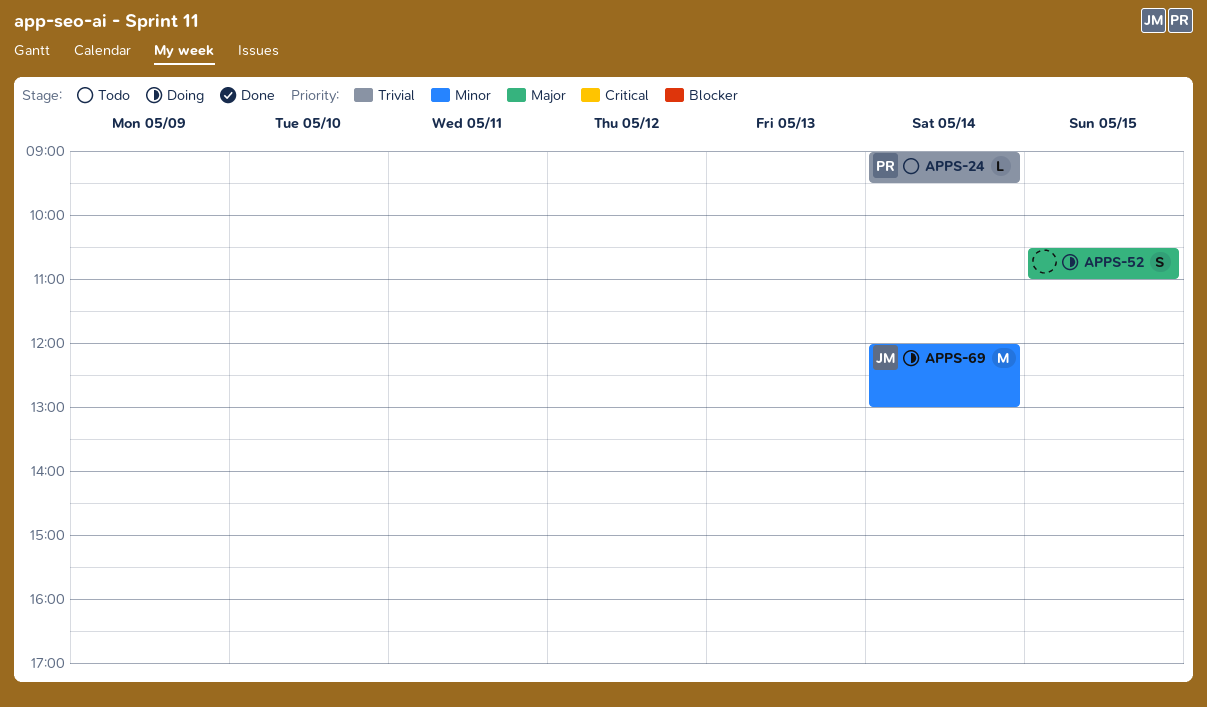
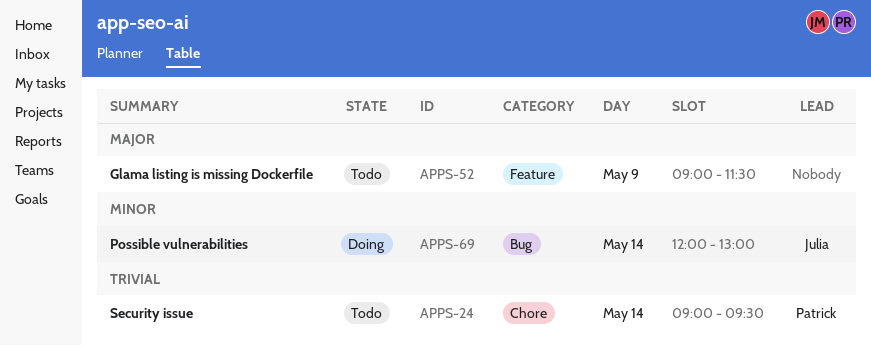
APPS-52, status: Doing -> Todo
APPS-52, day: May 15 -> May 9
APPS-52, begins: 10:30 -> 09:00
APPS-52, ends: 11:00 -> 11:30

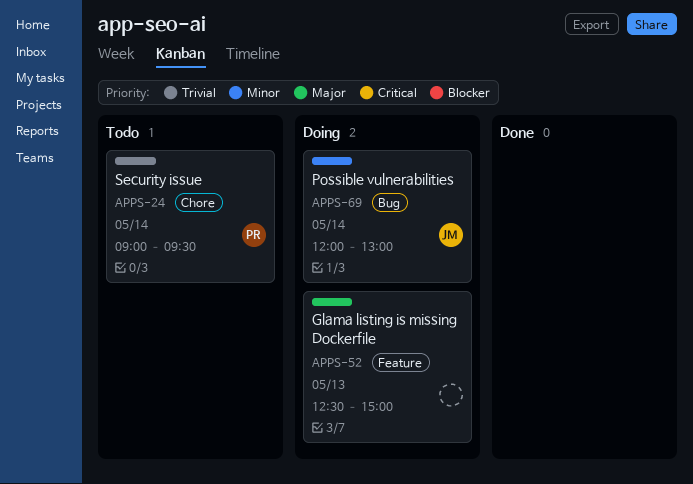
APPS-52, status: Todo -> Doing
APPS-52, day: May 9 -> May 13
APPS-52, begins: 09:00 -> 12:30
APPS-52, ends: 11:30 -> 15:00

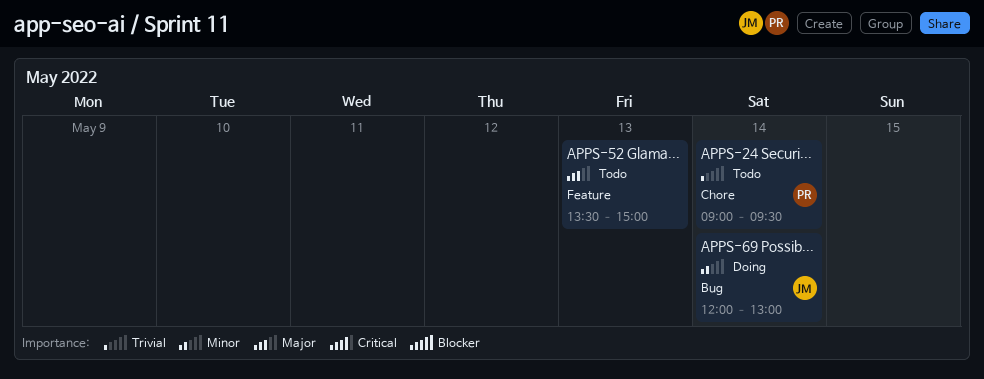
APPS-52, status: Doing -> Todo
APPS-52, begins: 12:30 -> 13:30

